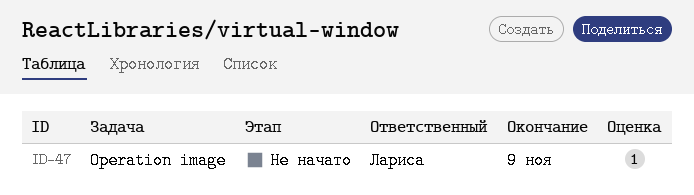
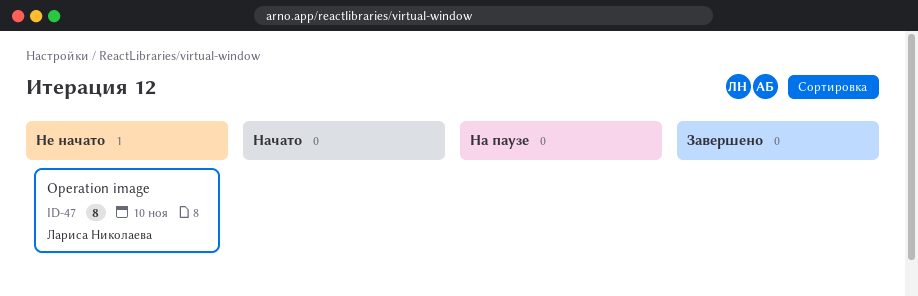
ID-47, estimate: 1 -> 8
ID-47, due: Nov 9 -> Nov 10

